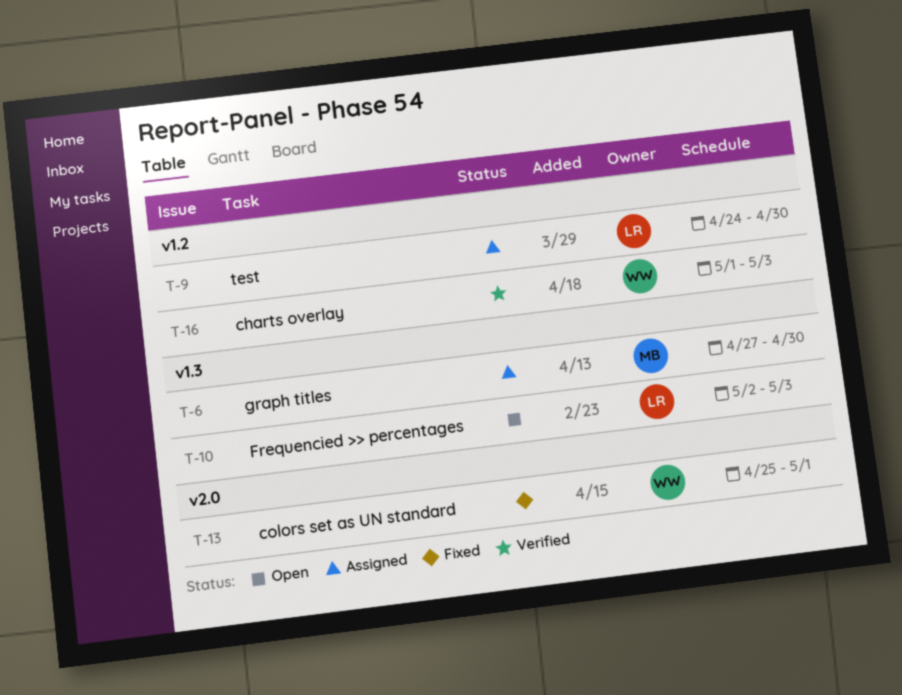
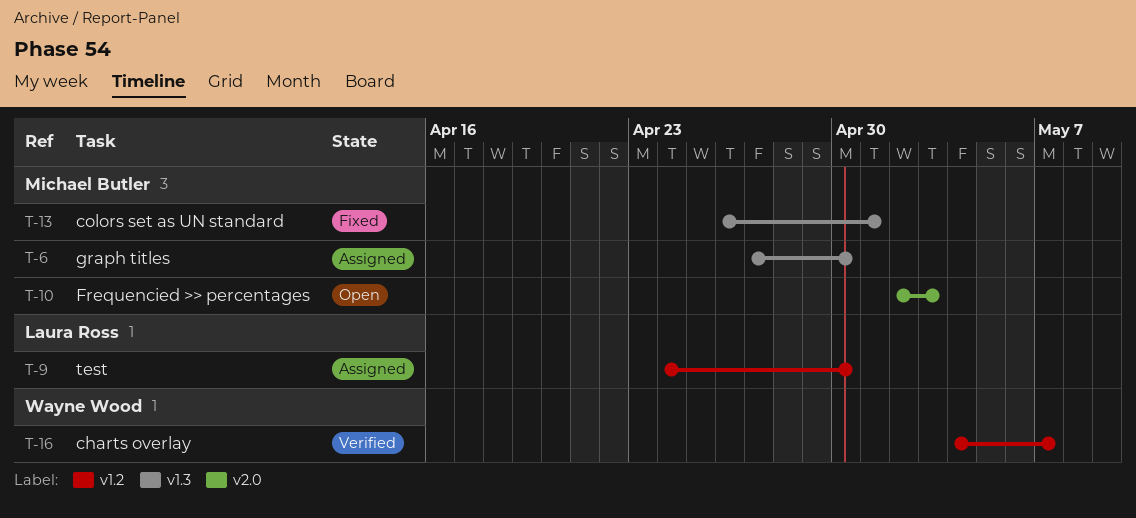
T-10, owner: Laura Ross -> Michael Butler
T-10, label: v1.3 -> v2.0
T-13, owner: Wayne Wood -> Michael Butler
T-13, label: v2.0 -> v1.3
T-13, start: Apr 25 -> Apr 26
T-16, start: May 1 -> May 4
T-16, due: May 3 -> May 7

